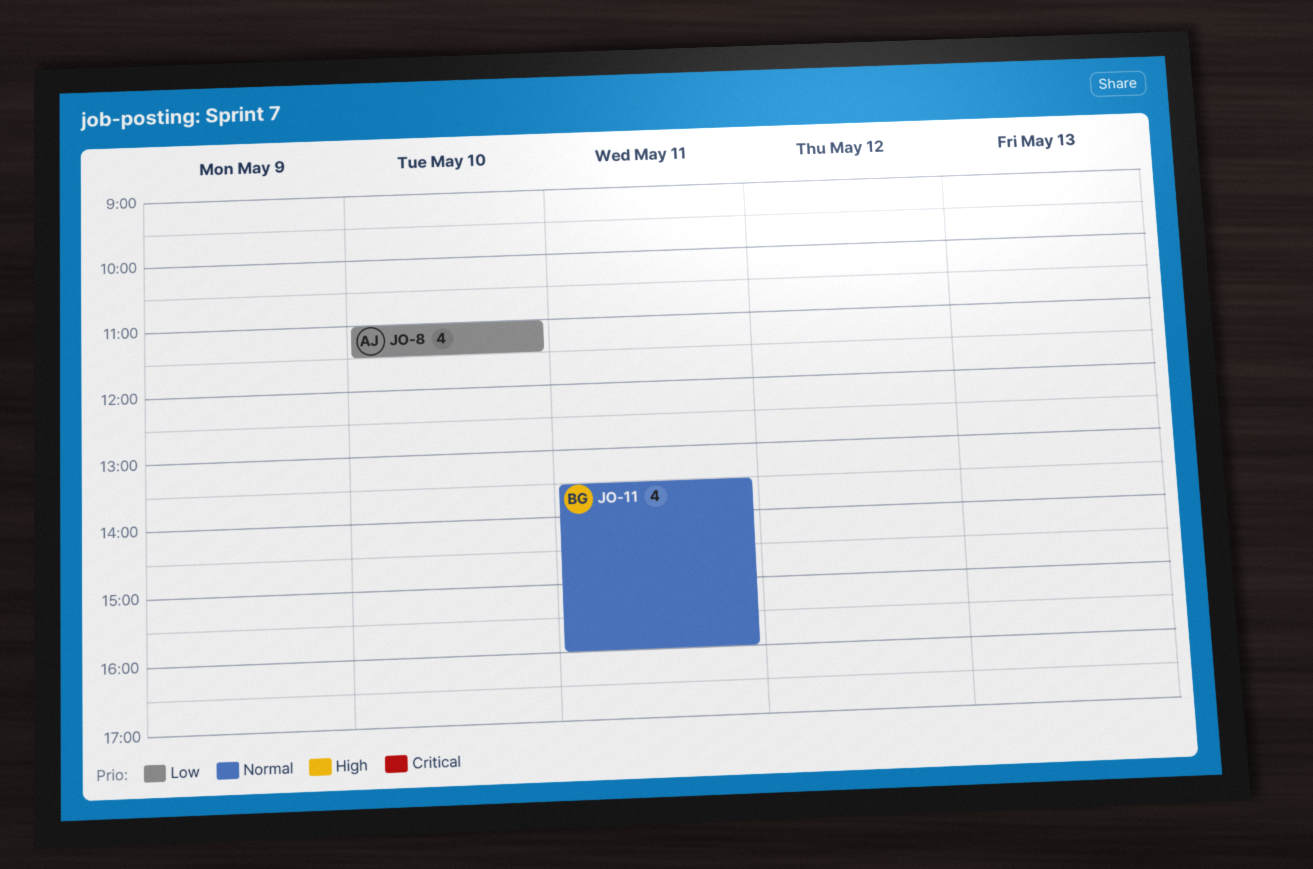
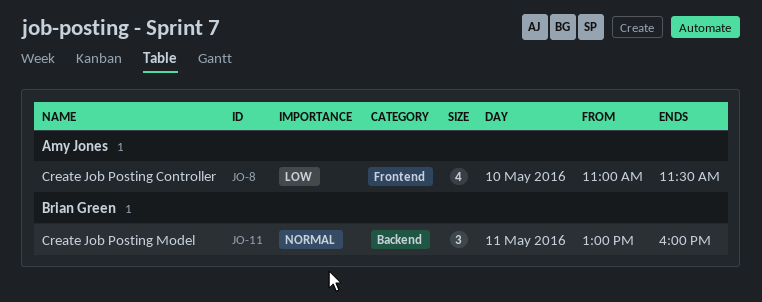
JO-11, estimate: 4 -> 3
JO-11, begins: 13:30 -> 13:00

